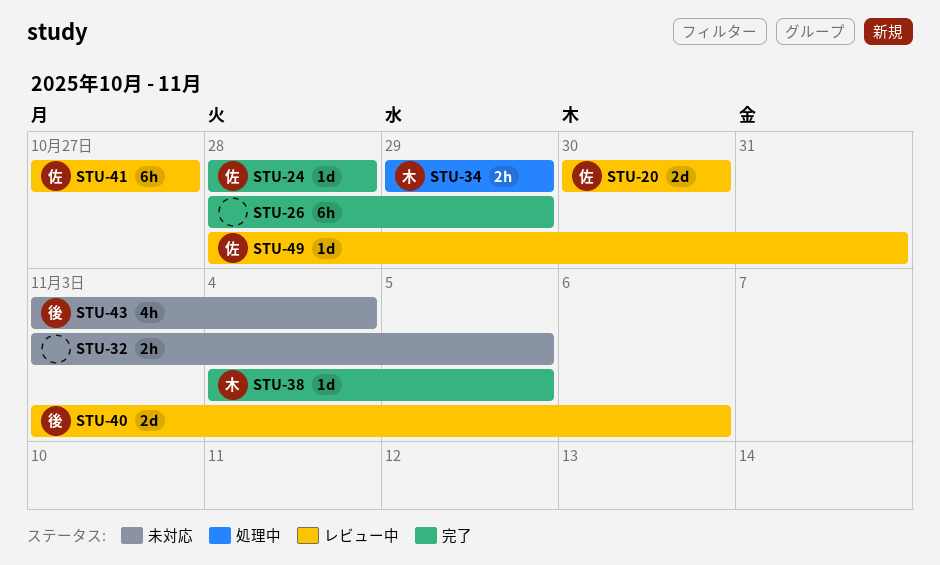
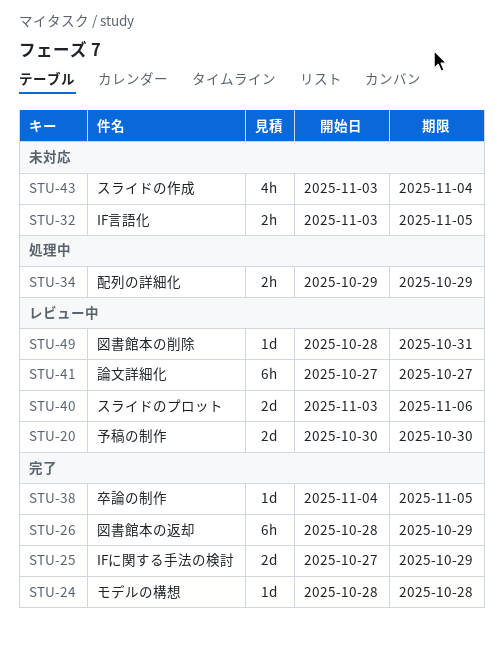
STU-25: none -> present

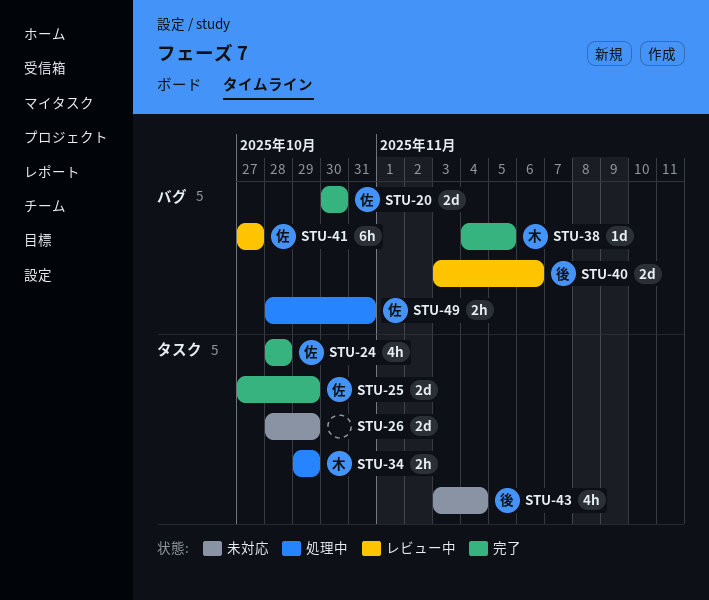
STU-20, status: レビュー中 -> 完了
STU-24, estimate: 1d -> 4h
STU-26, status: 完了 -> 未対応
STU-26, estimate: 6h -> 2d
STU-32: present -> none
STU-49, status: レビュー中 -> 処理中
STU-49, estimate: 1d -> 2h

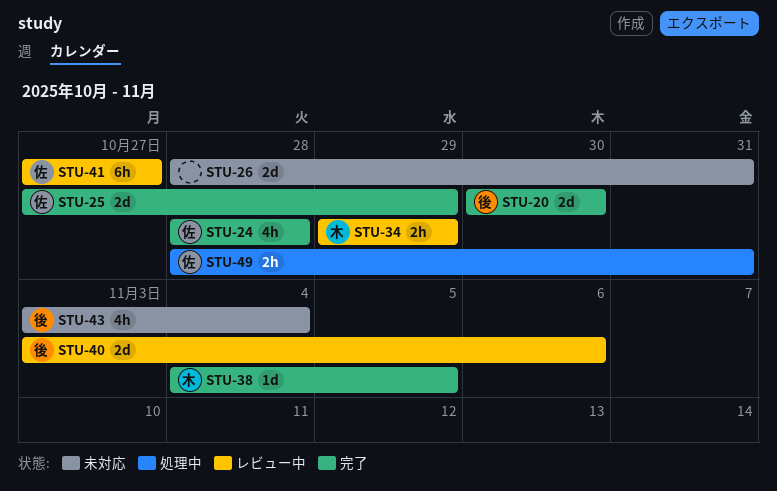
STU-20, owner: 佐 -> 後
STU-26, due: Oct 29 -> Oct 31
STU-34, status: 処理中 -> レビュー中

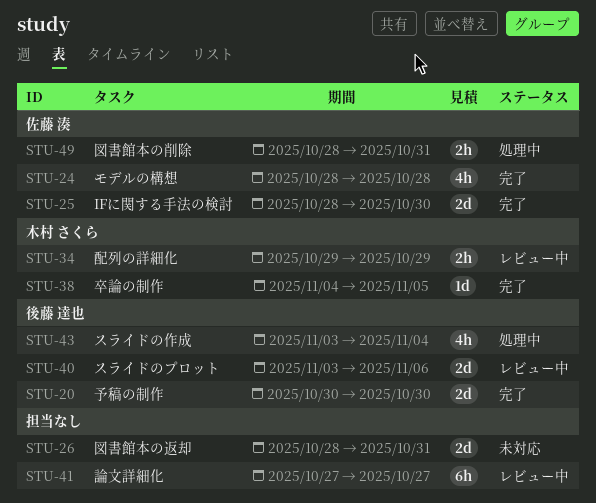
STU-25, start: Oct 27 -> Oct 28
STU-25, due: Oct 29 -> Oct 30
STU-41, owner: 佐藤 湊 -> none
STU-43, status: 未対応 -> 処理中

